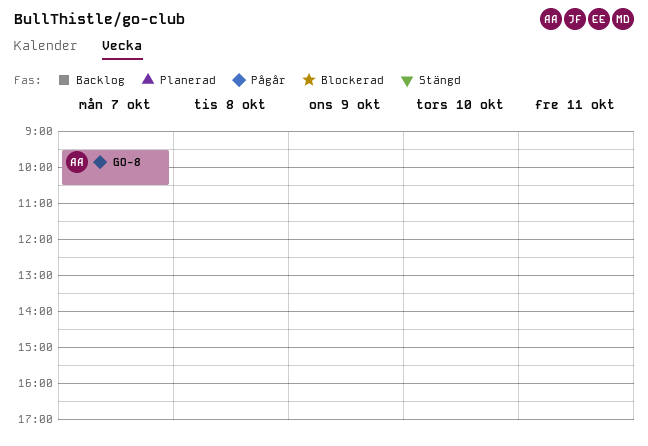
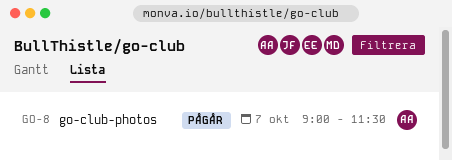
GO-8, begins: 09:30 -> 09:00
GO-8, ends: 10:30 -> 11:30

